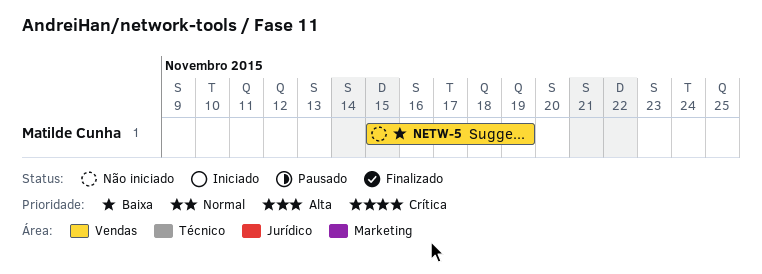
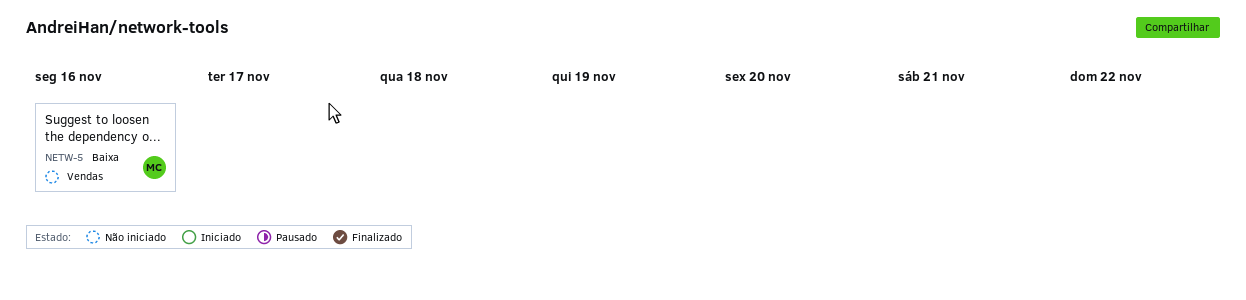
NETW-5, due: Nov 19 -> Nov 16

